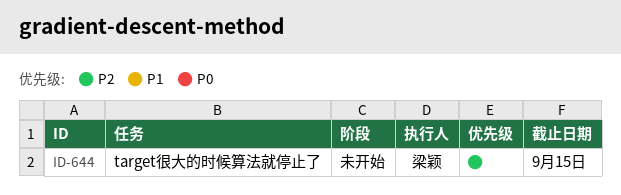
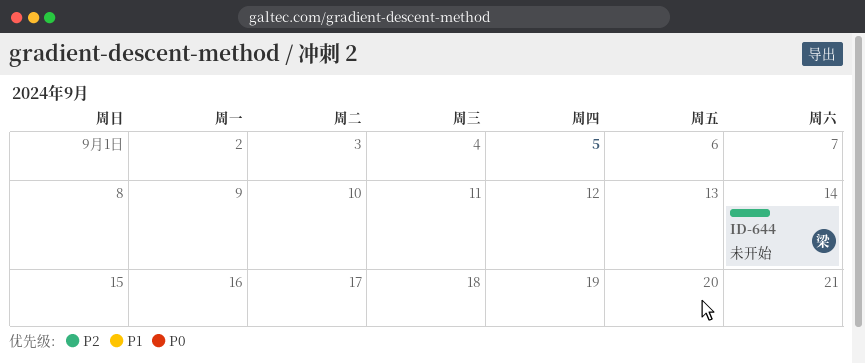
ID-644, due: Sep 15 -> Sep 14

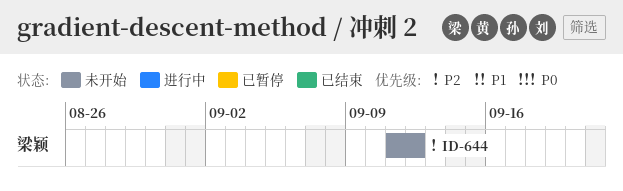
ID-644, due: Sep 14 -> Sep 12

